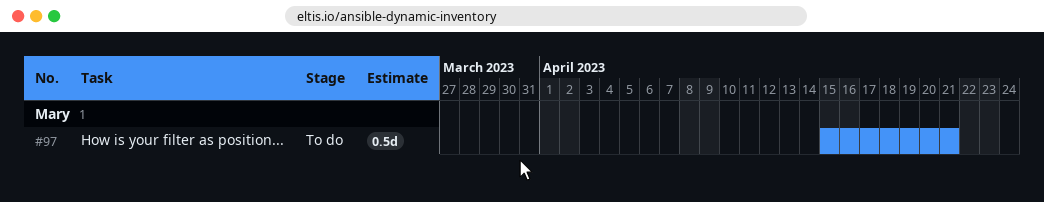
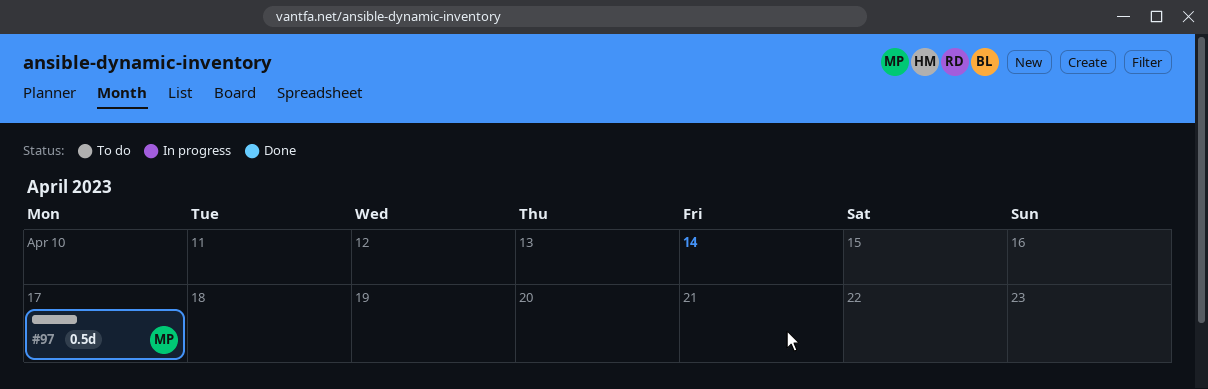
#97, due: Apr 21 -> Apr 17

